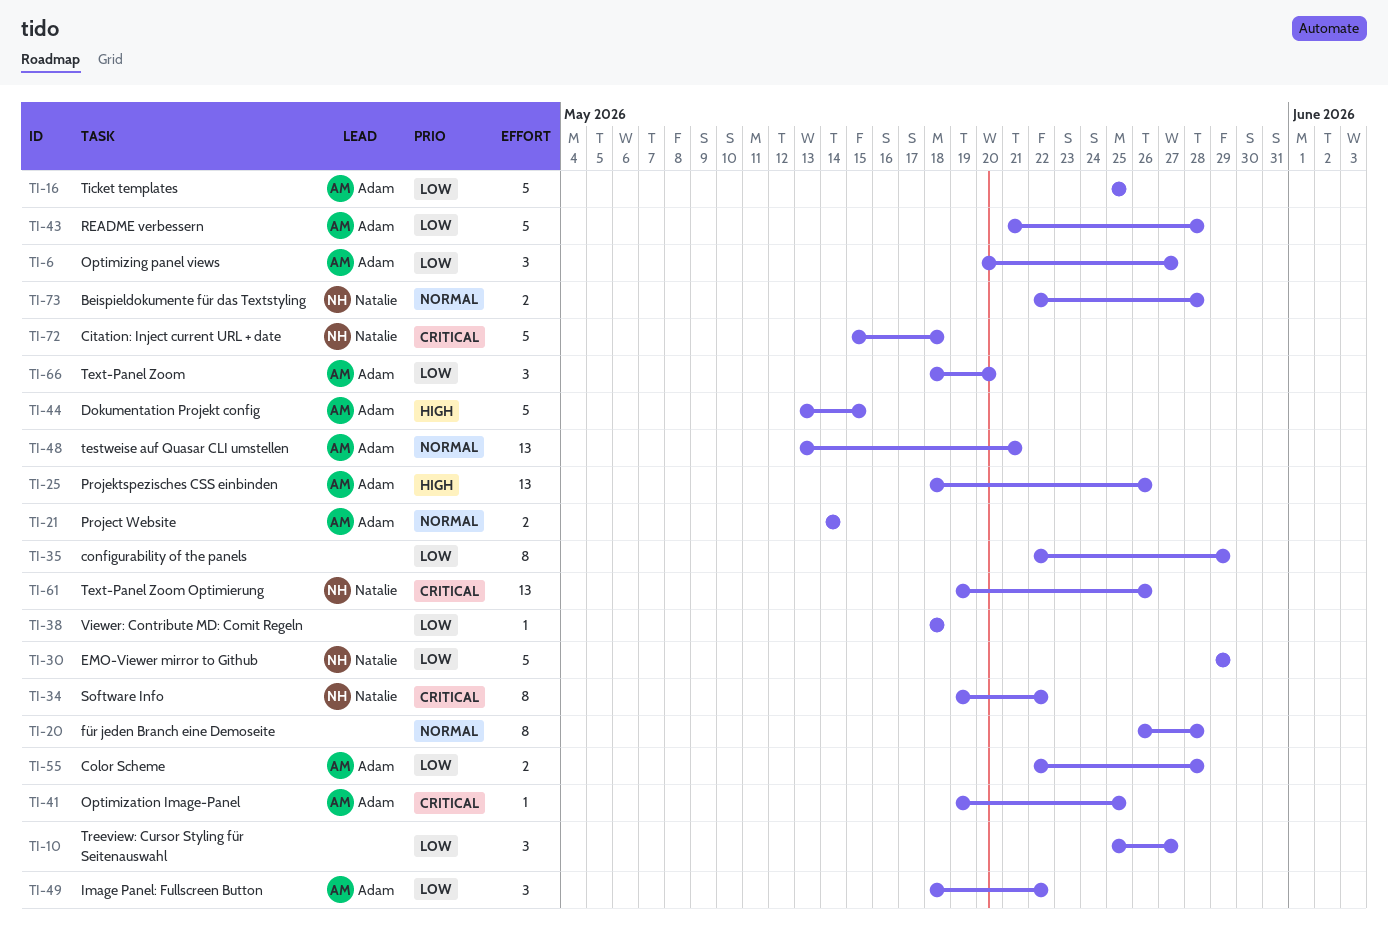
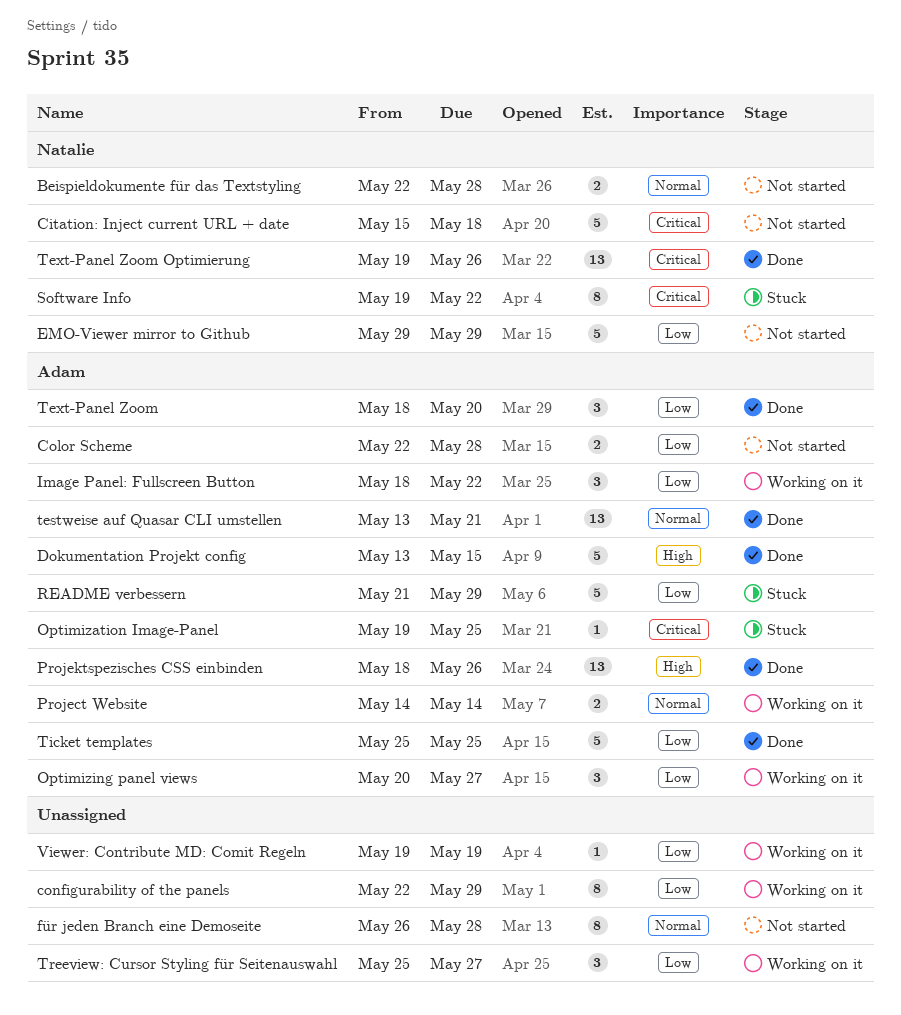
README verbessern, due: May 28 -> May 29
Viewer: Contribute MD: Comit Regeln, start: May 18 -> May 19
Viewer: Contribute MD: Comit Regeln, due: May 18 -> May 19

